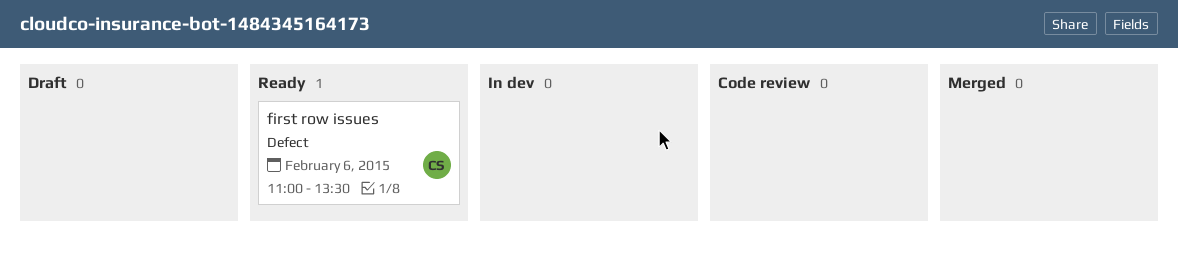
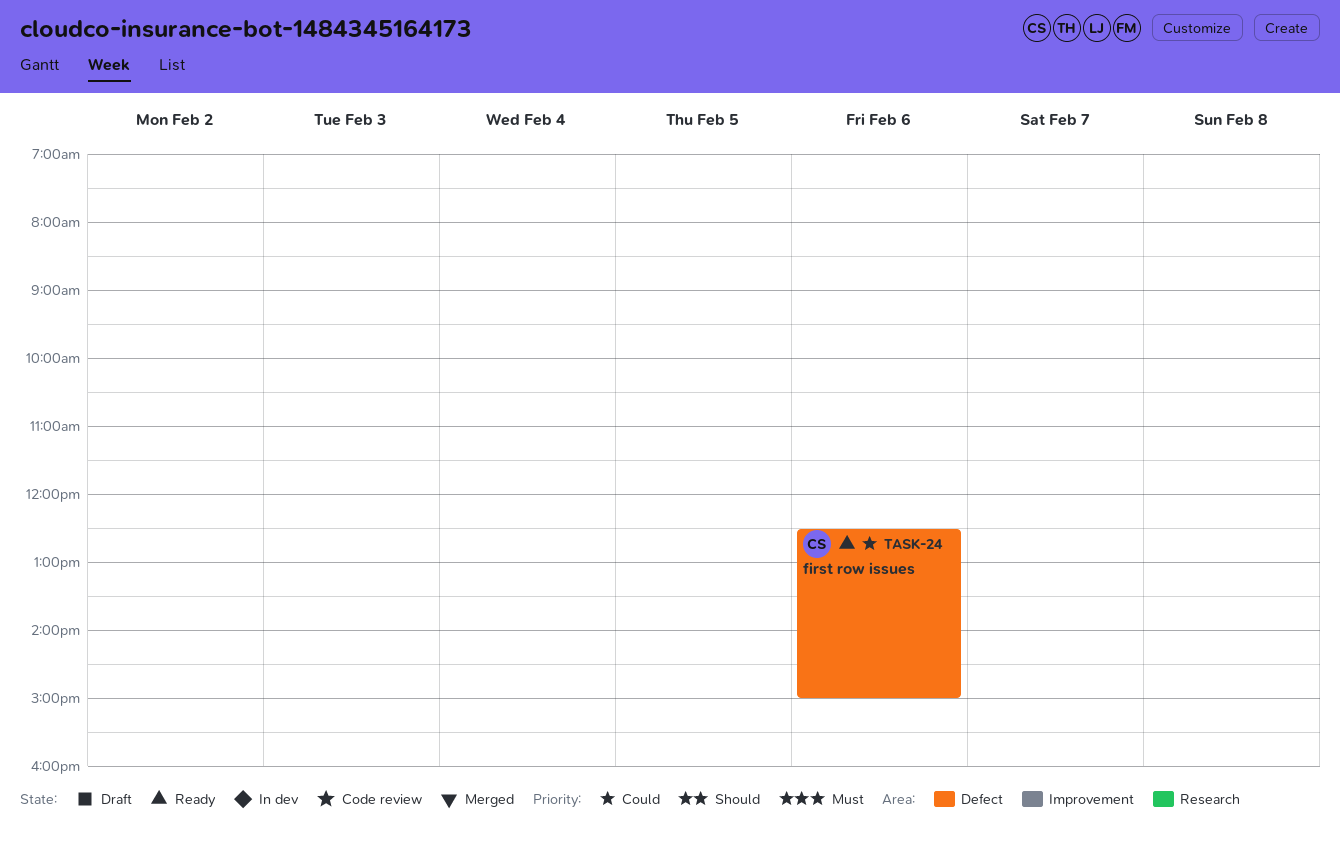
first row issues, begins: 11:00 -> 12:30
first row issues, ends: 13:30 -> 15:00

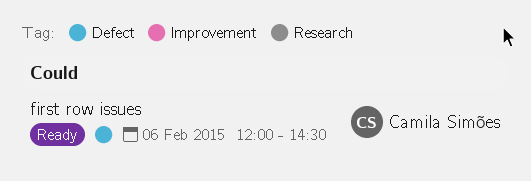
first row issues, begins: 12:30 -> 12:00
first row issues, ends: 15:00 -> 14:30

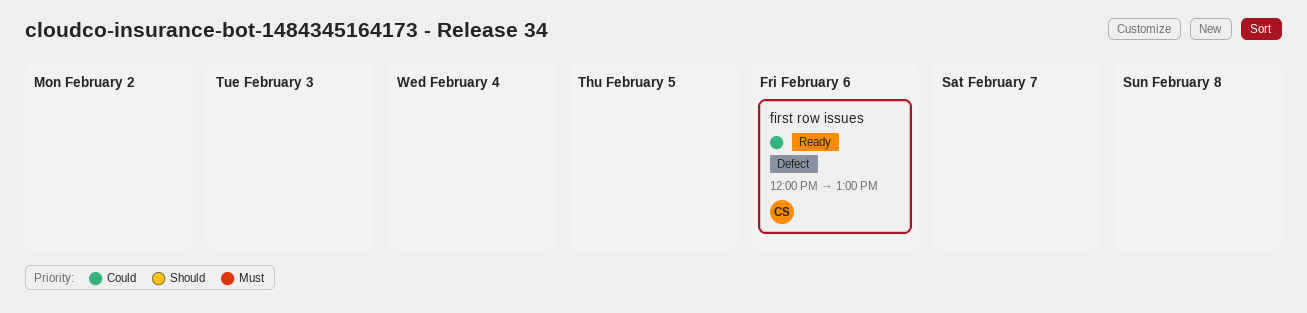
first row issues, ends: 14:30 -> 13:00

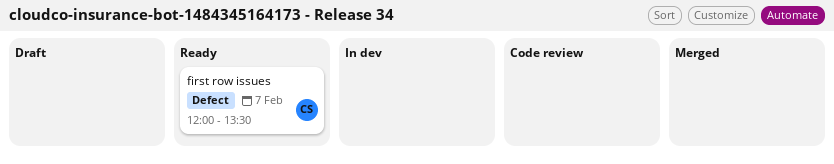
first row issues, day: Feb 6 -> Feb 7
first row issues, ends: 13:00 -> 13:30

